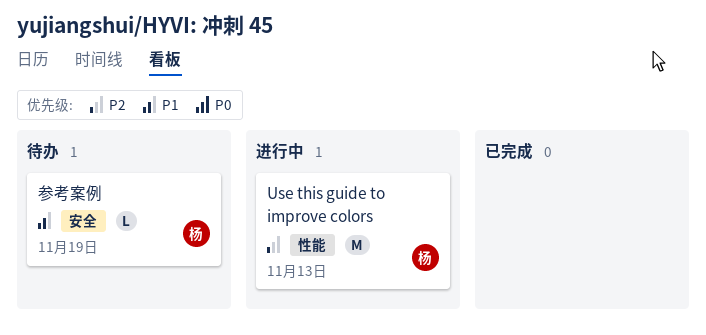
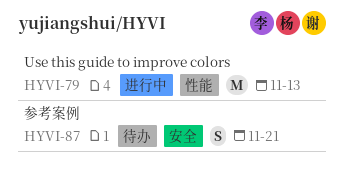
参考案例, estimate: L -> S
参考案例, due: Nov 19 -> Nov 21

